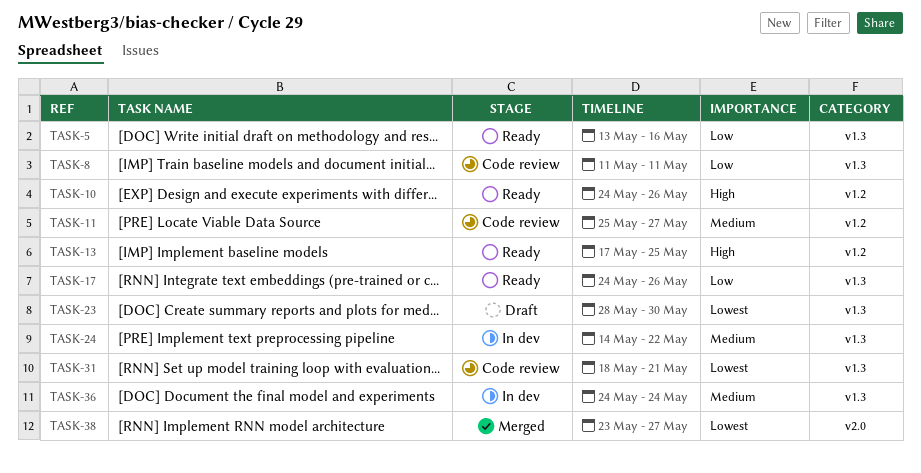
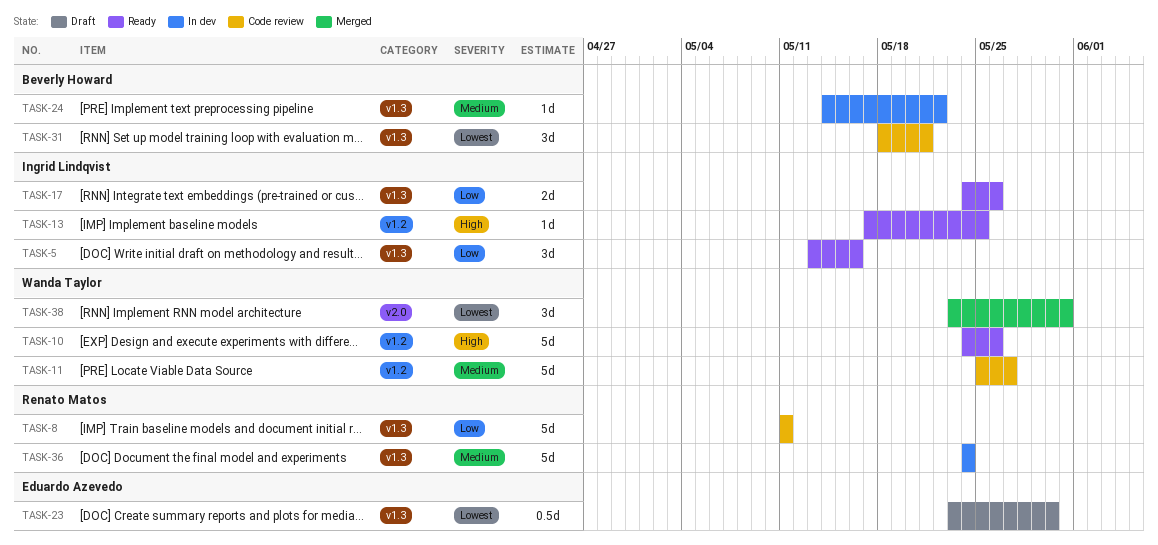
TASK-23, start: May 28 -> May 23
TASK-38, due: May 27 -> May 31

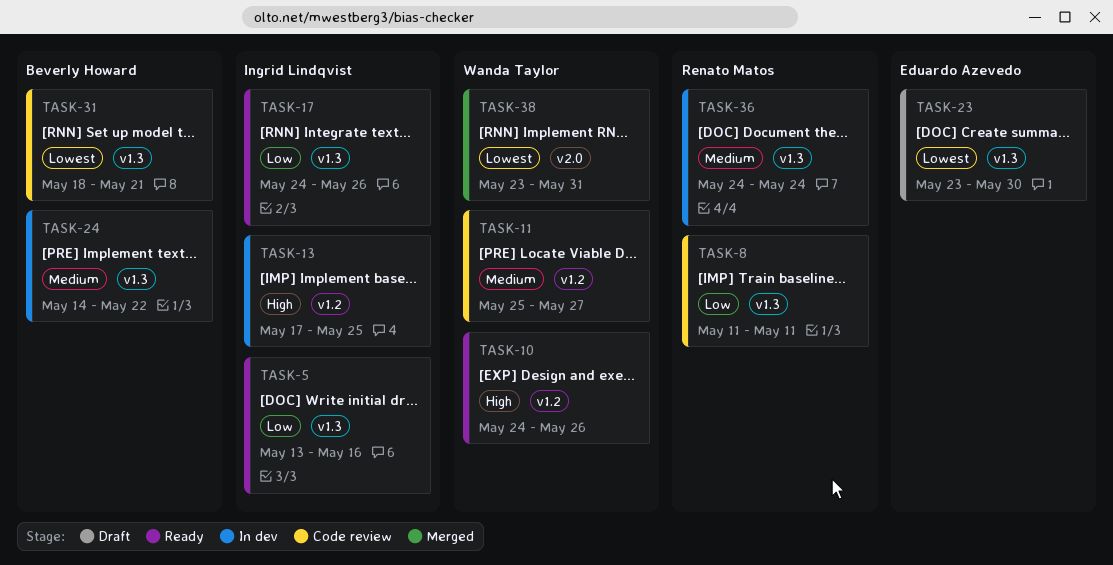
TASK-13, status: Ready -> In dev

